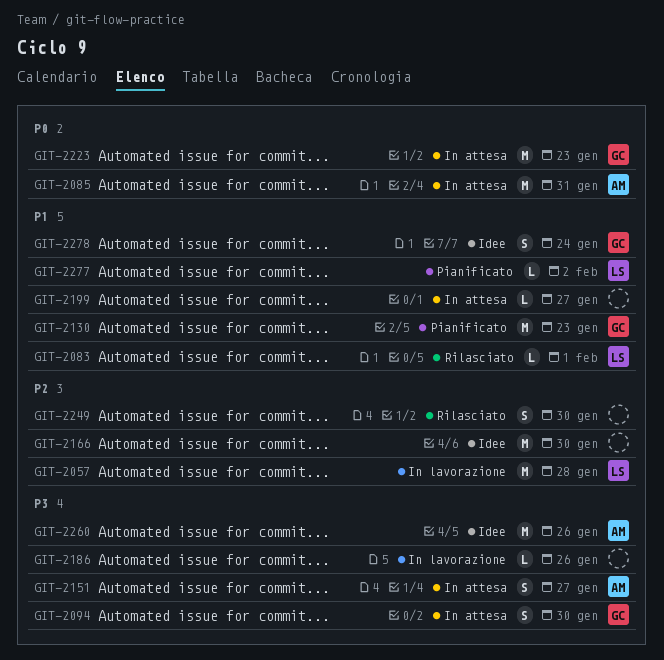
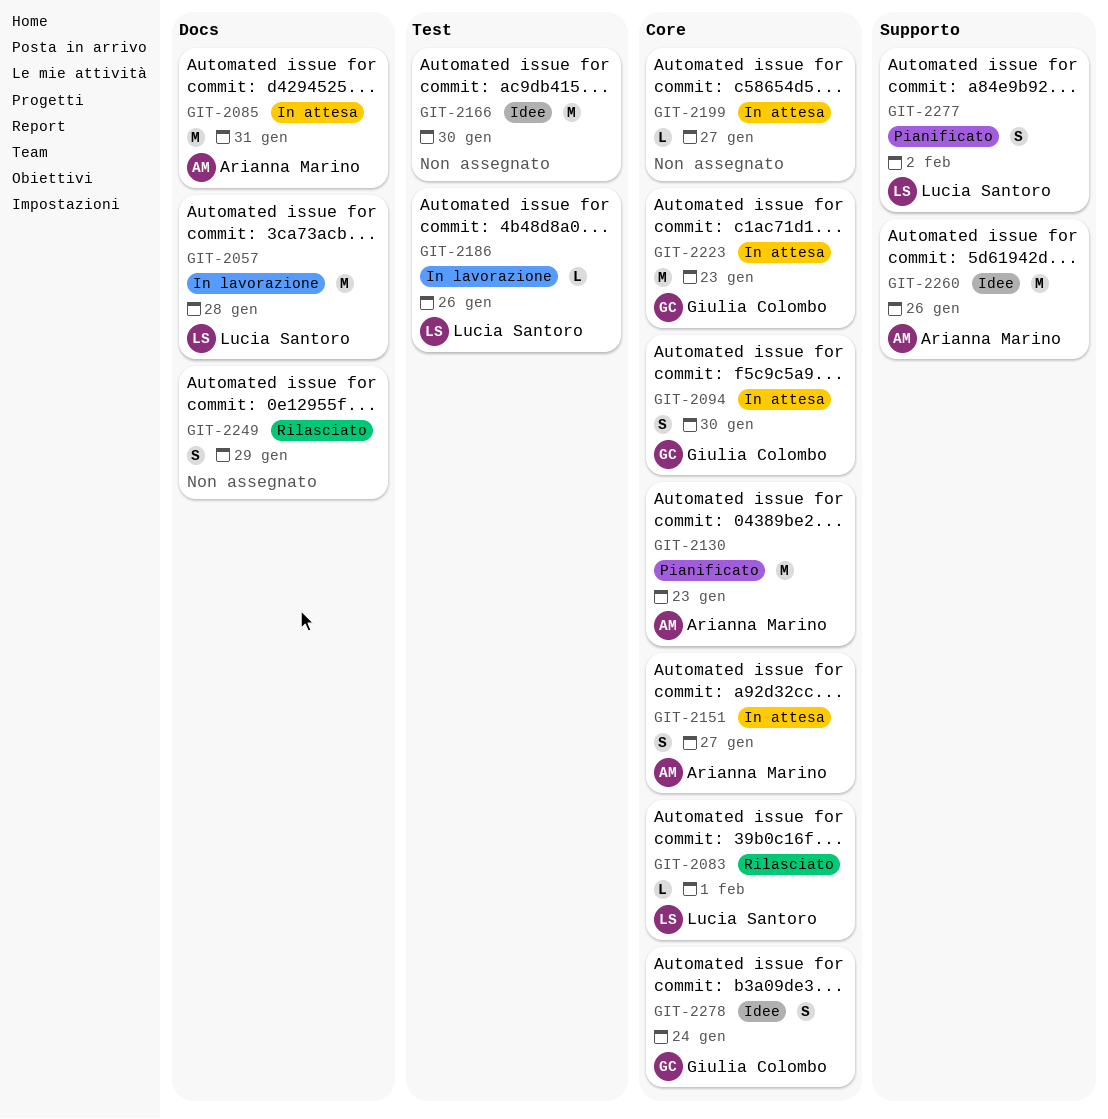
GIT-2130, owner: Giulia Colombo -> Arianna Marino
GIT-2186, owner: none -> Lucia Santoro
GIT-2249, due: Jan 30 -> Jan 29
GIT-2277, estimate: L -> S

